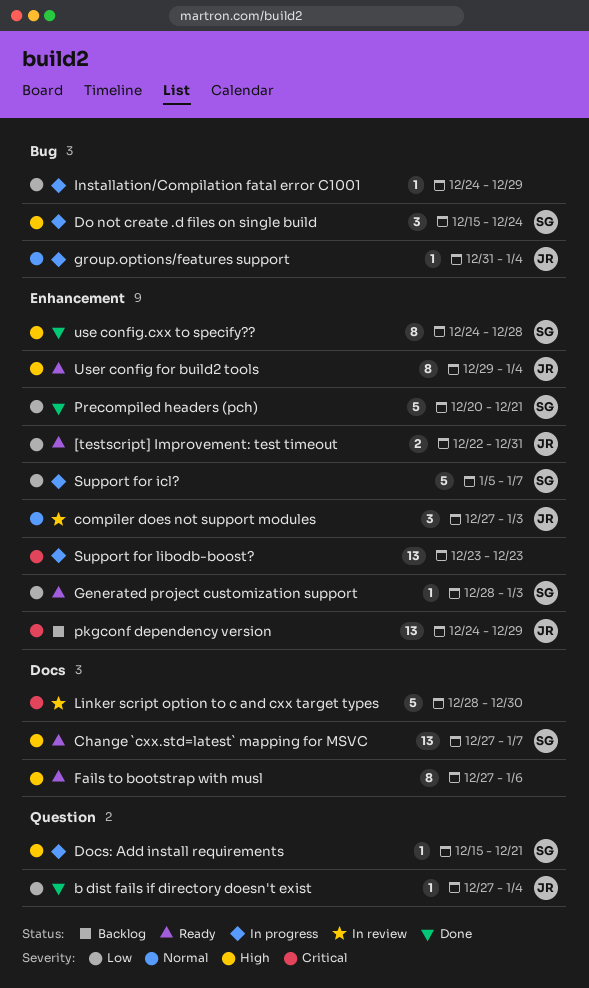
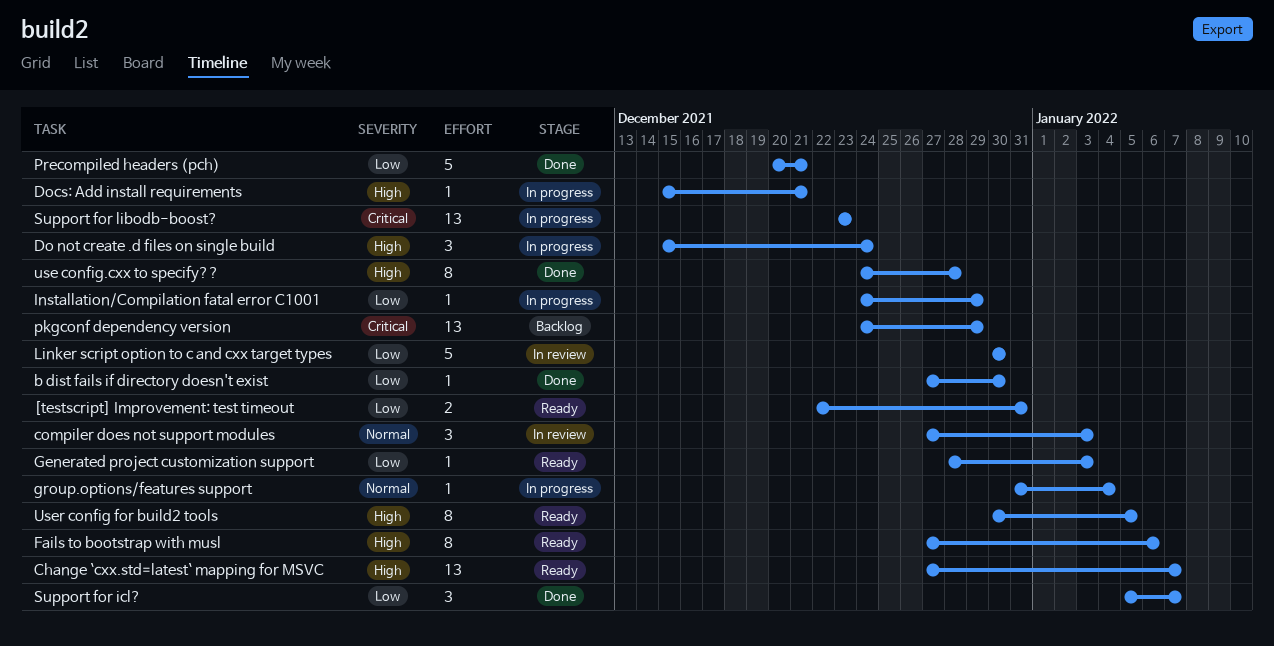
b dist fails if directory doesn't exist, due: Jan 4 -> Dec 30
Linker script option to c and cxx target types, priority: Critical -> Low
Linker script option to c and cxx target types, start: Dec 28 -> Dec 30
Support for icl?, status: In progress -> Done
Support for icl?, estimate: 5 -> 3
User config for build2 tools, start: Dec 29 -> Dec 30
User config for build2 tools, due: Jan 4 -> Jan 5

